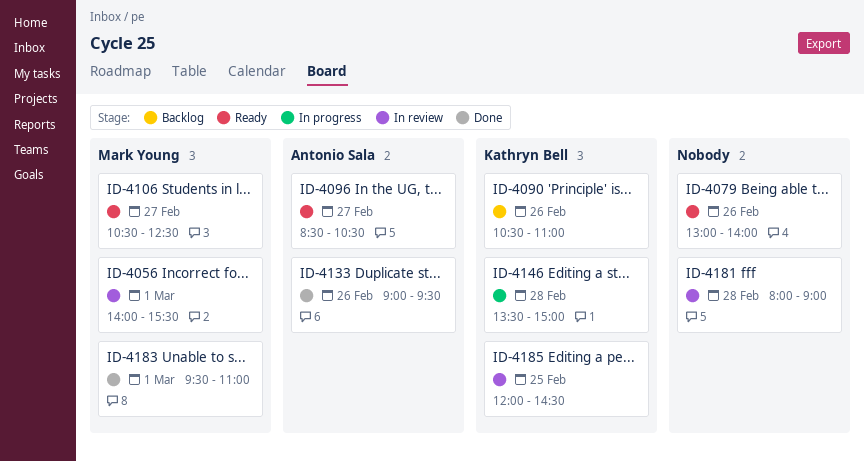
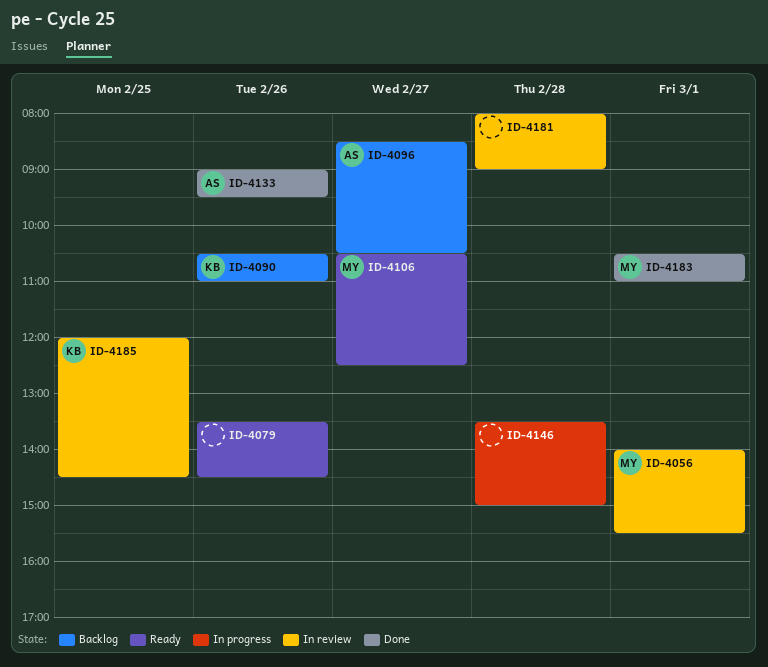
ID-4079, begins: 13:00 -> 13:30
ID-4079, ends: 14:00 -> 14:30
ID-4096, status: Ready -> Backlog
ID-4146, owner: Kathryn Bell -> none
ID-4183, begins: 09:30 -> 10:30

